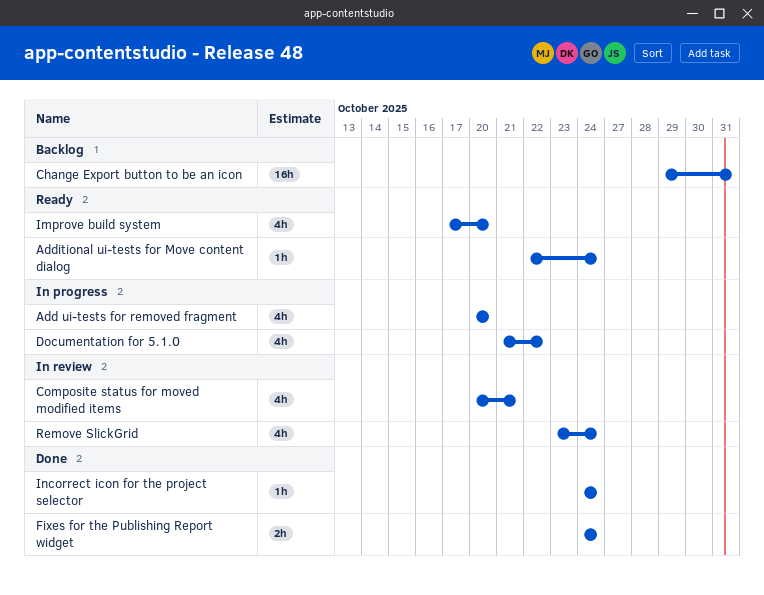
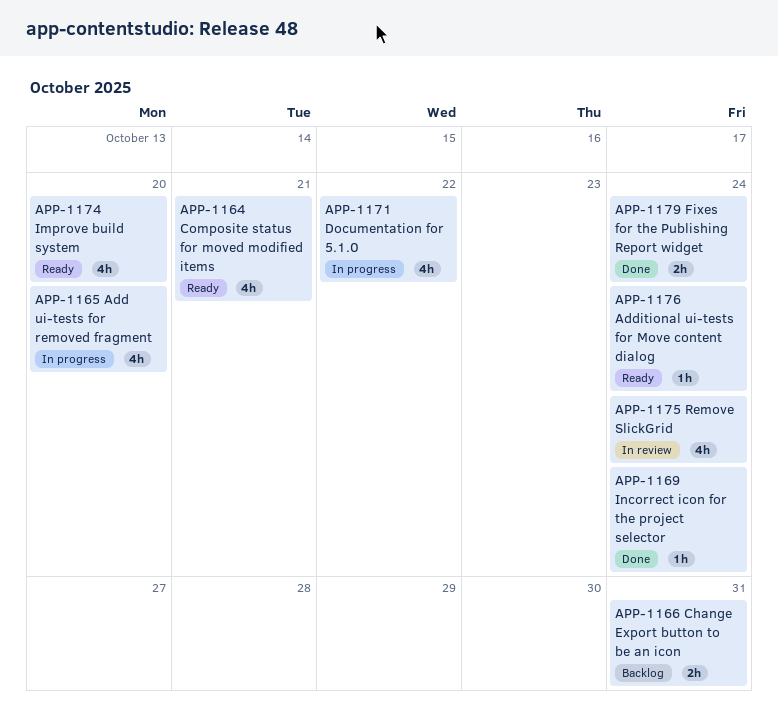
Change Export button to be an icon, estimate: 16h -> 2h
Composite status for moved modified items, status: In review -> Ready

